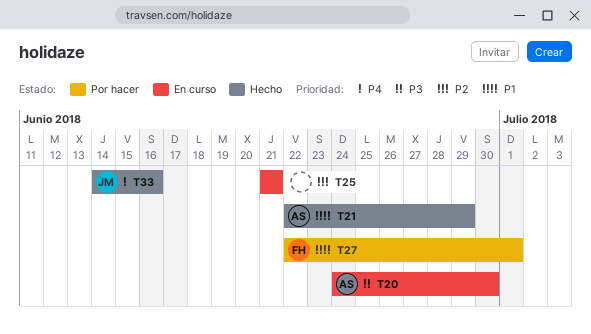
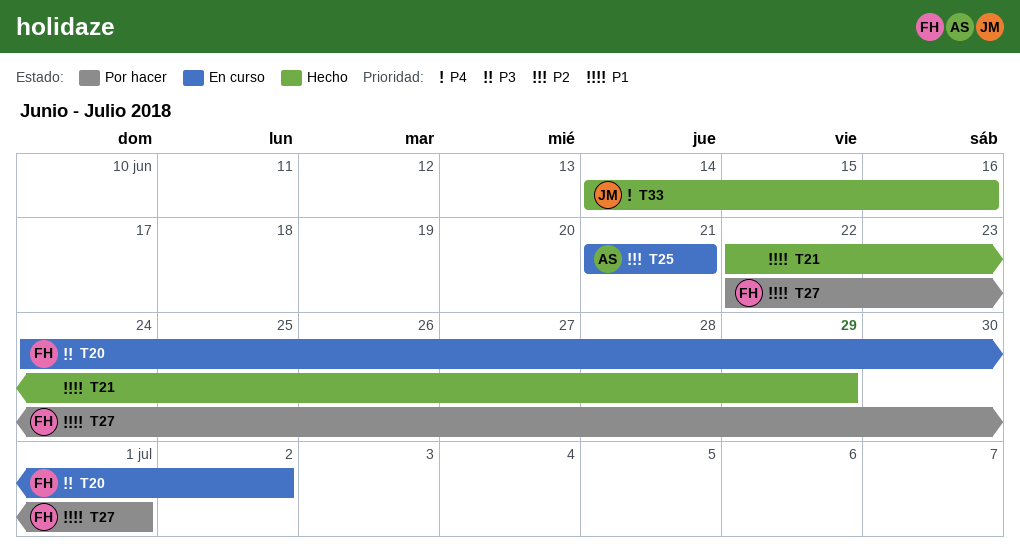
T20, owner: AS -> FH
T20, due: Jun 30 -> Jul 2
T21, owner: AS -> none
T25, owner: none -> AS

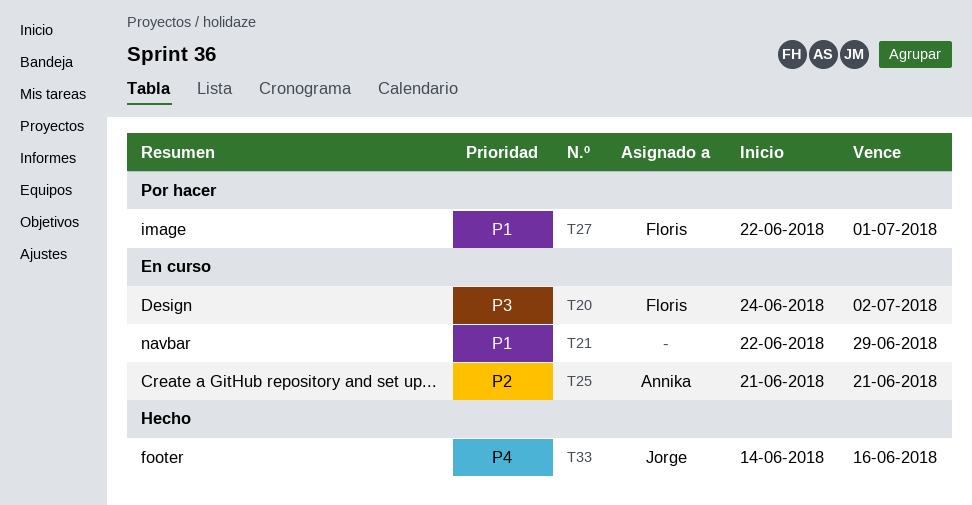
T21, status: Hecho -> En curso

